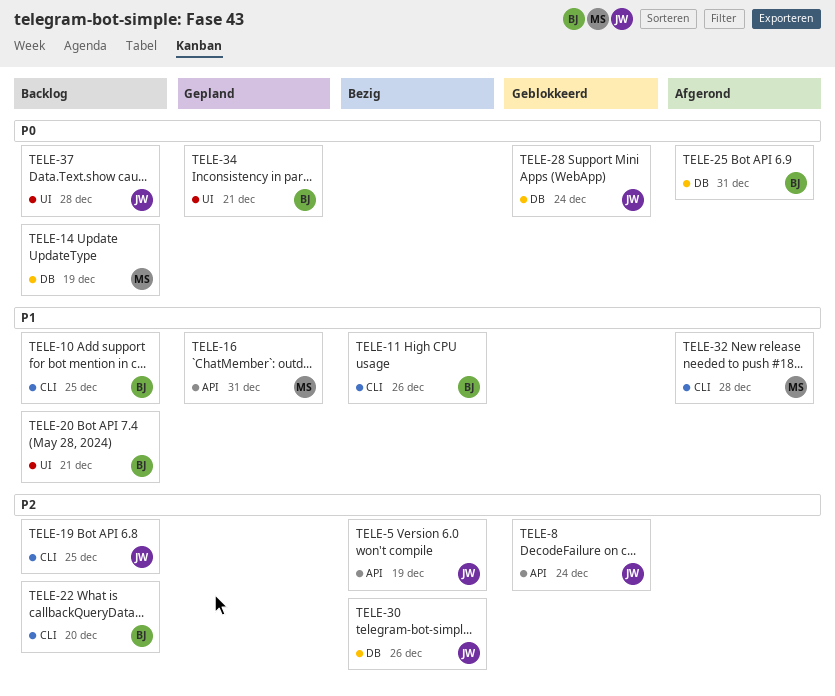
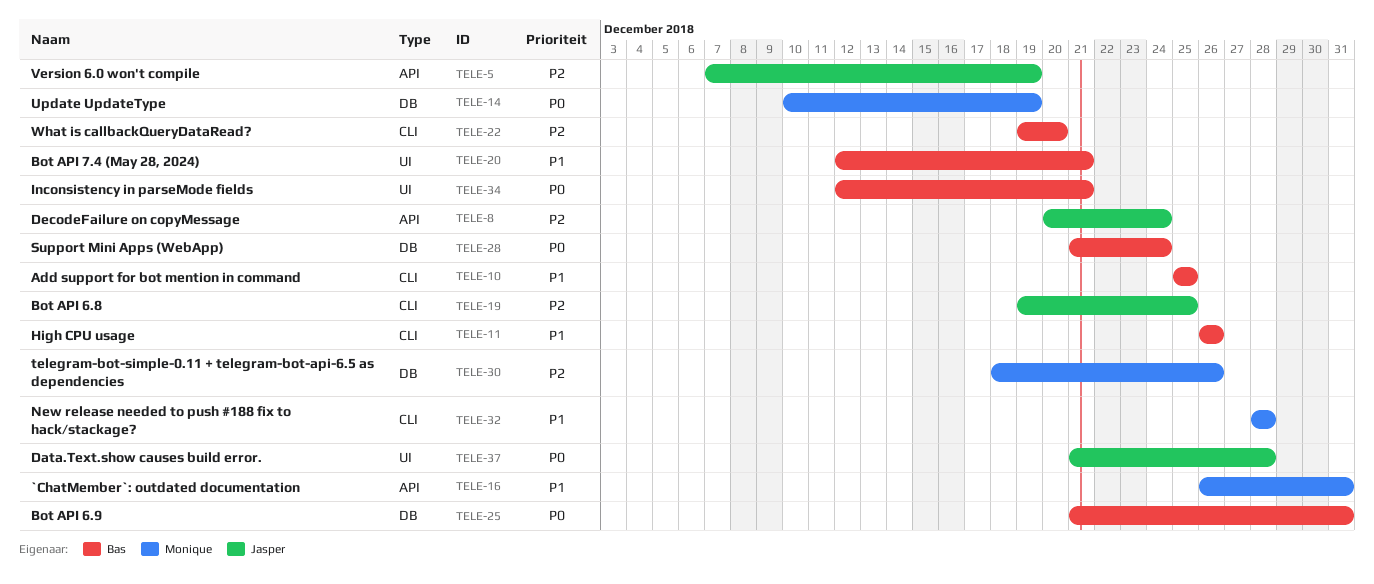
TELE-28, owner: Jasper -> Bas
TELE-30, owner: Jasper -> Monique

